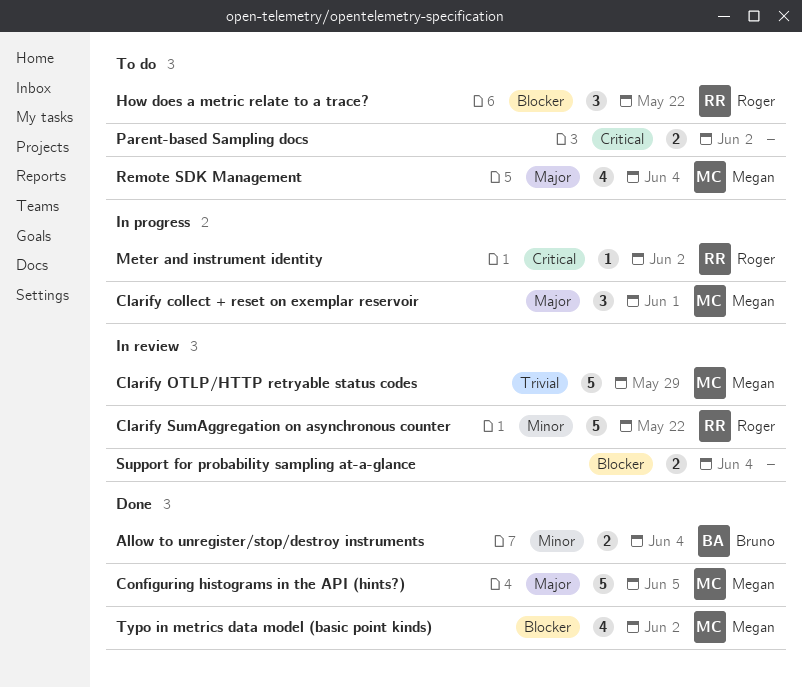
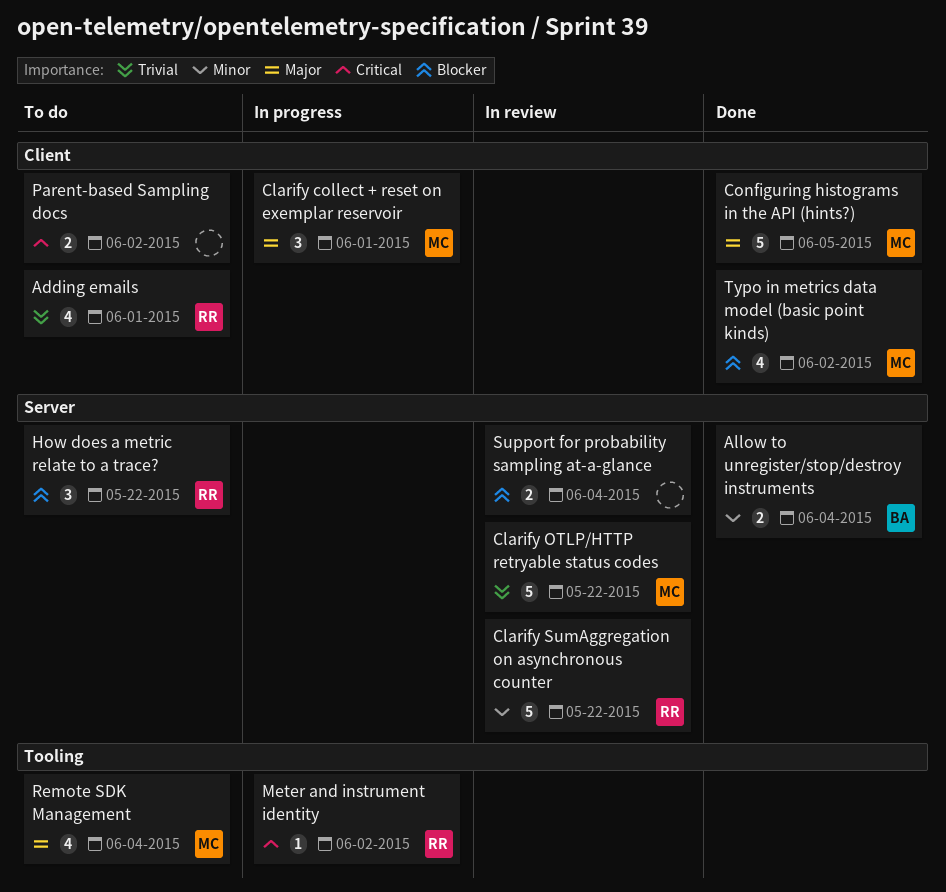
Adding emails: none -> present
Clarify OTLP/HTTP retryable status codes, due: May 29 -> May 22

